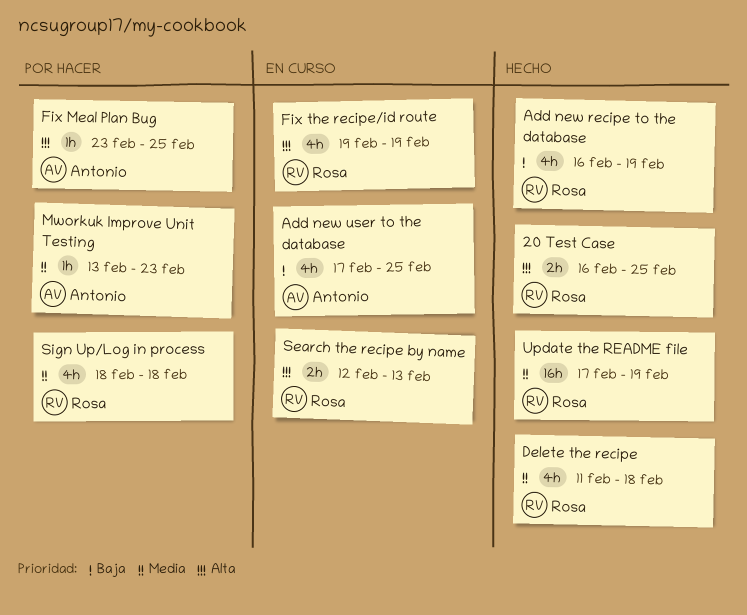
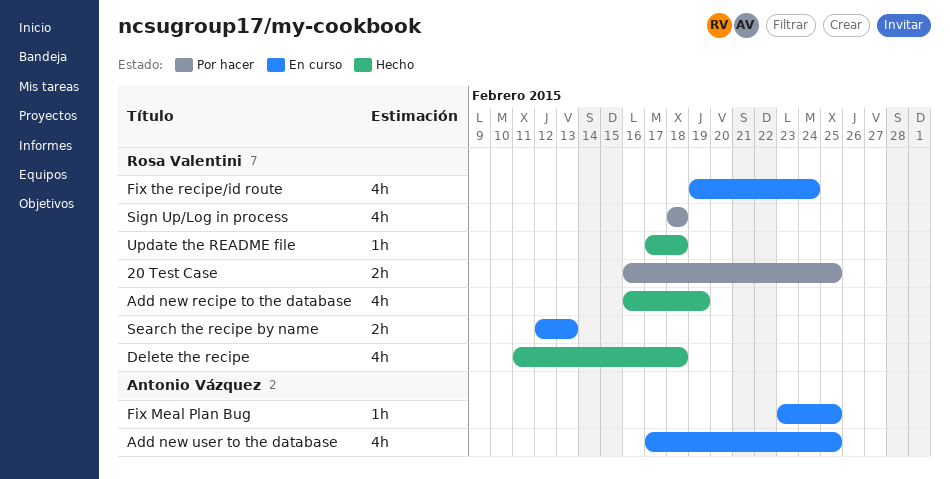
20 Test Case, status: Hecho -> Por hacer
Fix Meal Plan Bug, status: Por hacer -> En curso
Fix the recipe/id route, due: Feb 19 -> Feb 24
Mworkuk Improve Unit Testing: present -> none
Update the README file, estimate: 16h -> 1h
Update the README file, due: Feb 19 -> Feb 18

